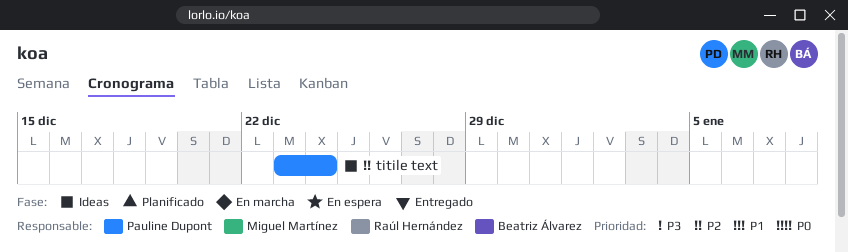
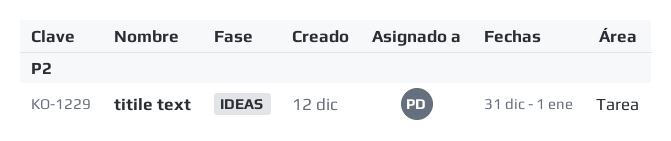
titile text, start: Dec 23 -> Dec 31
titile text, due: Dec 24 -> Jan 1

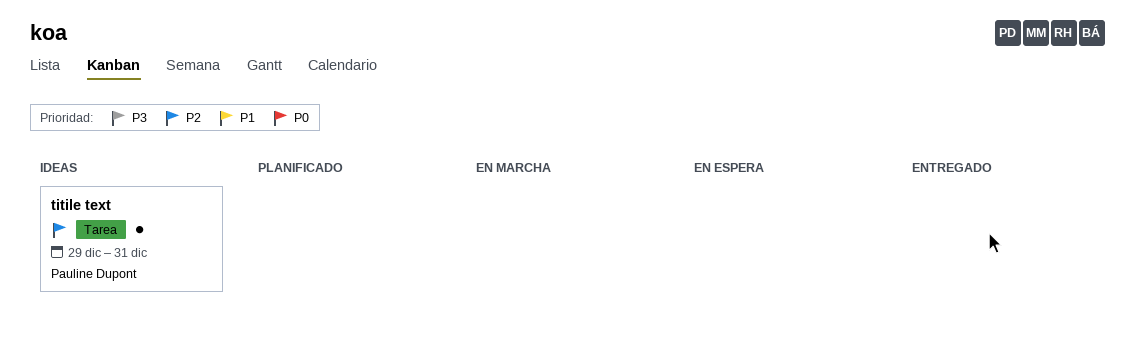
titile text, start: Dec 31 -> Dec 29
titile text, due: Jan 1 -> Dec 31

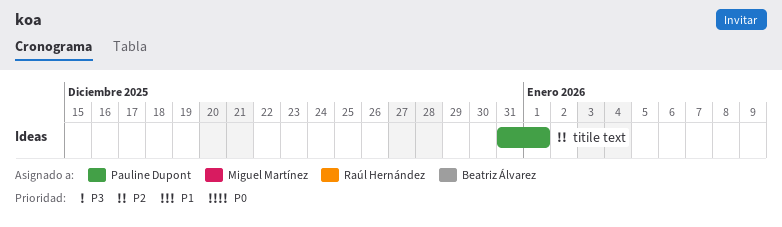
titile text, start: Dec 29 -> Dec 31
titile text, due: Dec 31 -> Jan 1

